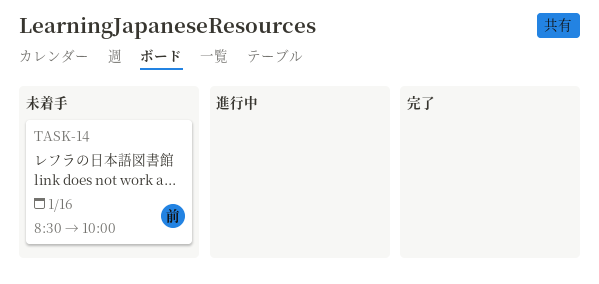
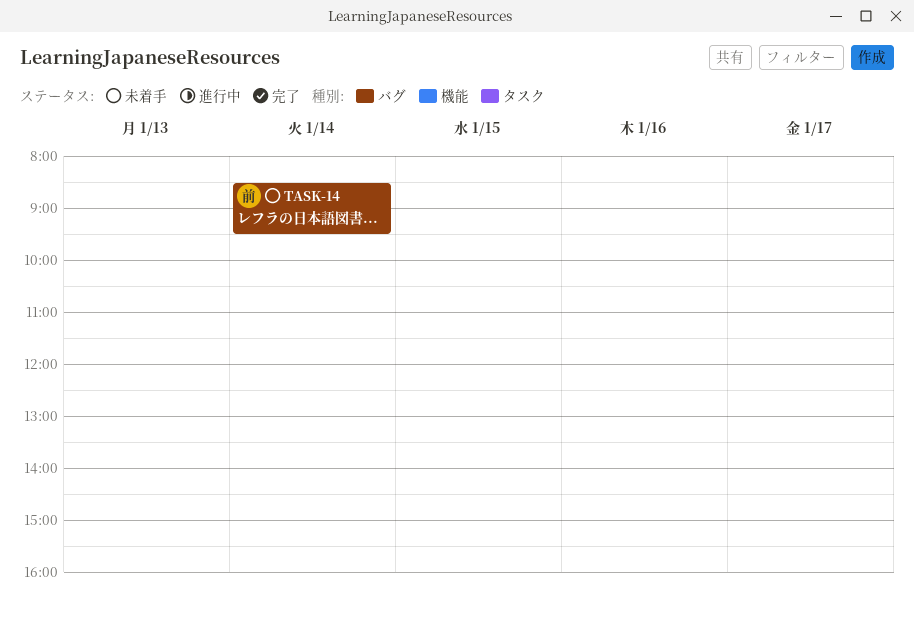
TASK-14, day: Jan 16 -> Jan 14
TASK-14, ends: 10:00 -> 09:30

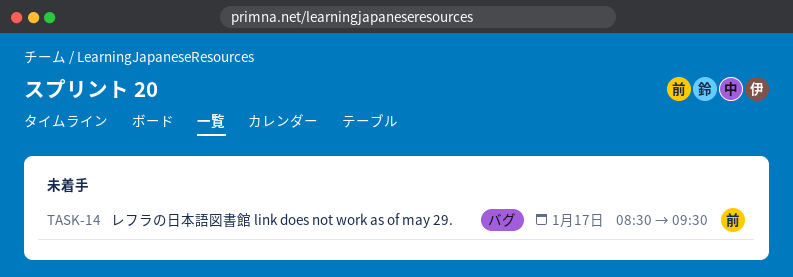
TASK-14, day: Jan 14 -> Jan 17

